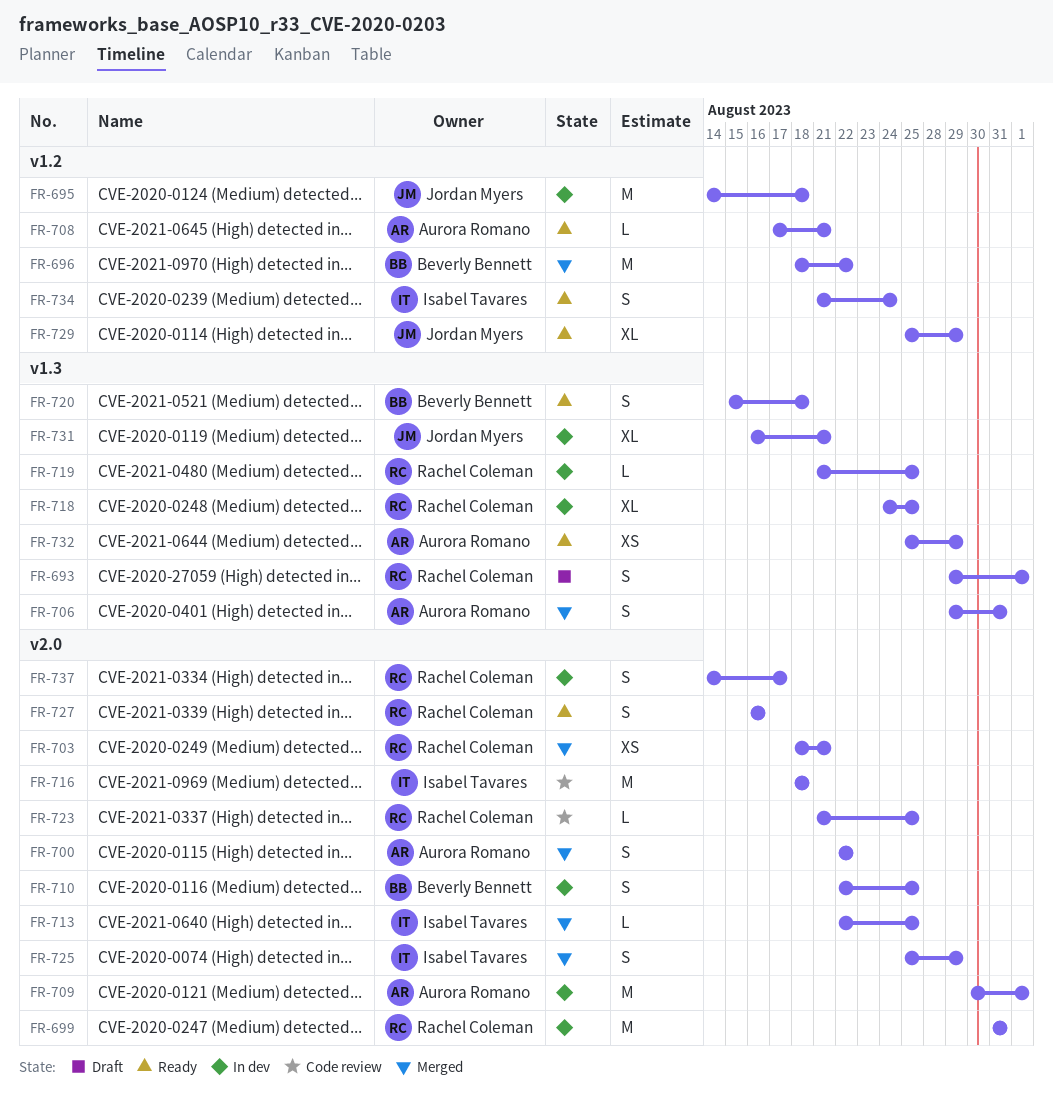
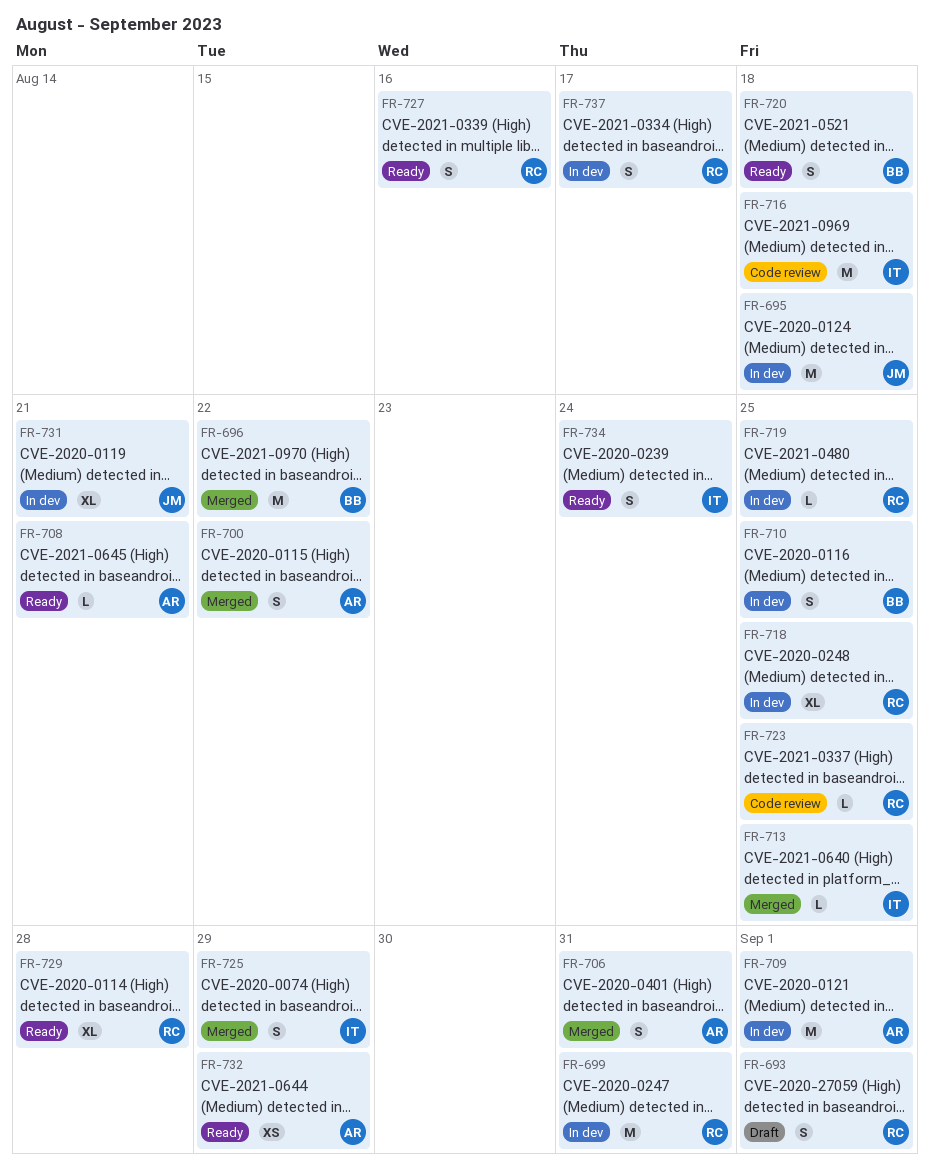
FR-703: present -> none
FR-729, owner: Jordan Myers -> Rachel Coleman
FR-729, due: Aug 29 -> Aug 28

